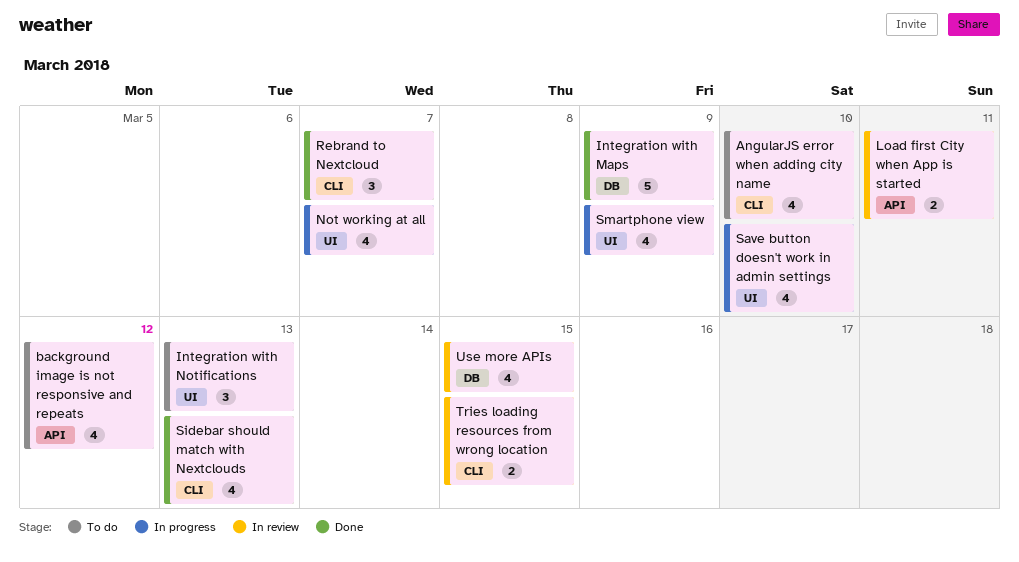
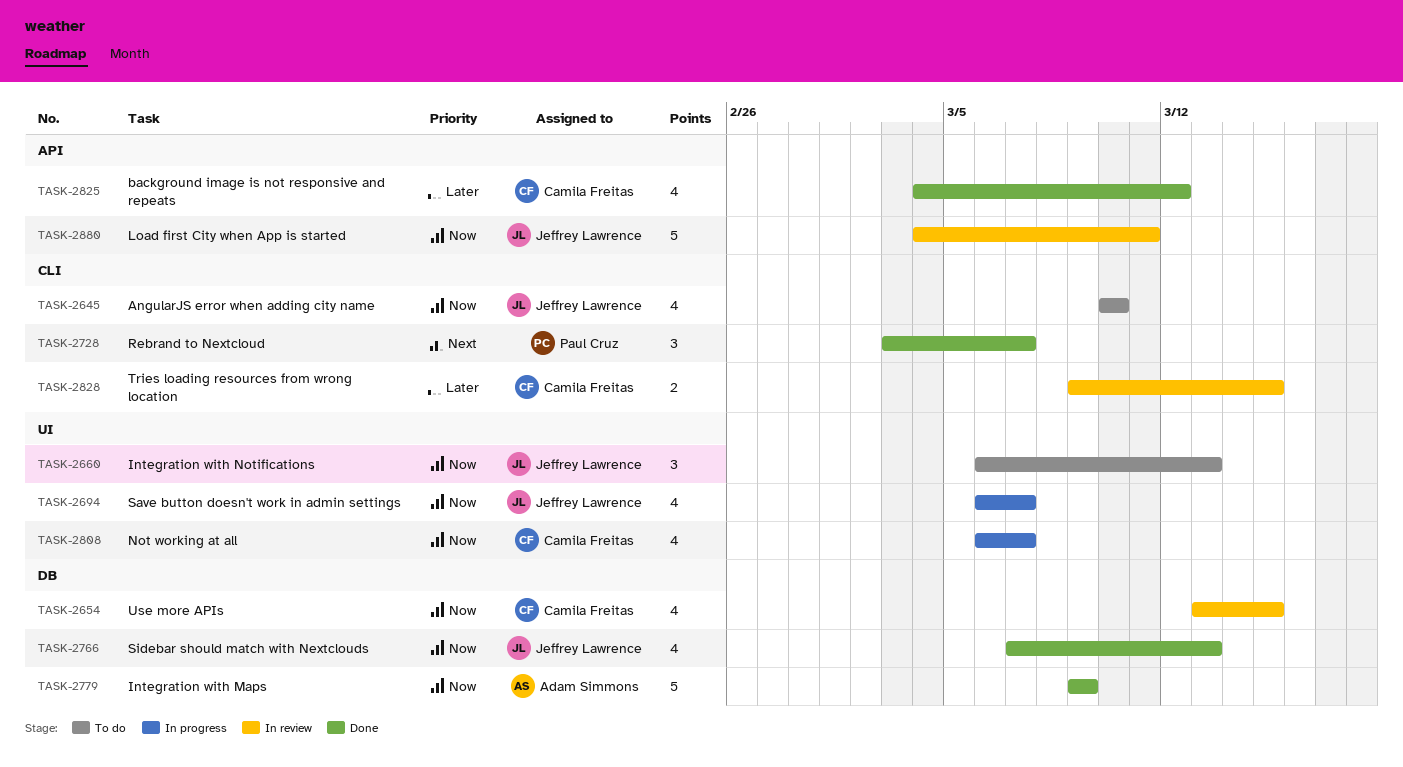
background image is not responsive and repeats, status: To do -> Done
Load first City when App is started, estimate: 2 -> 5
Save button doesn't work in admin settings, due: Mar 10 -> Mar 7
Sidebar should match with Nextclouds, label: CLI -> DB
Smartphone view: present -> none

